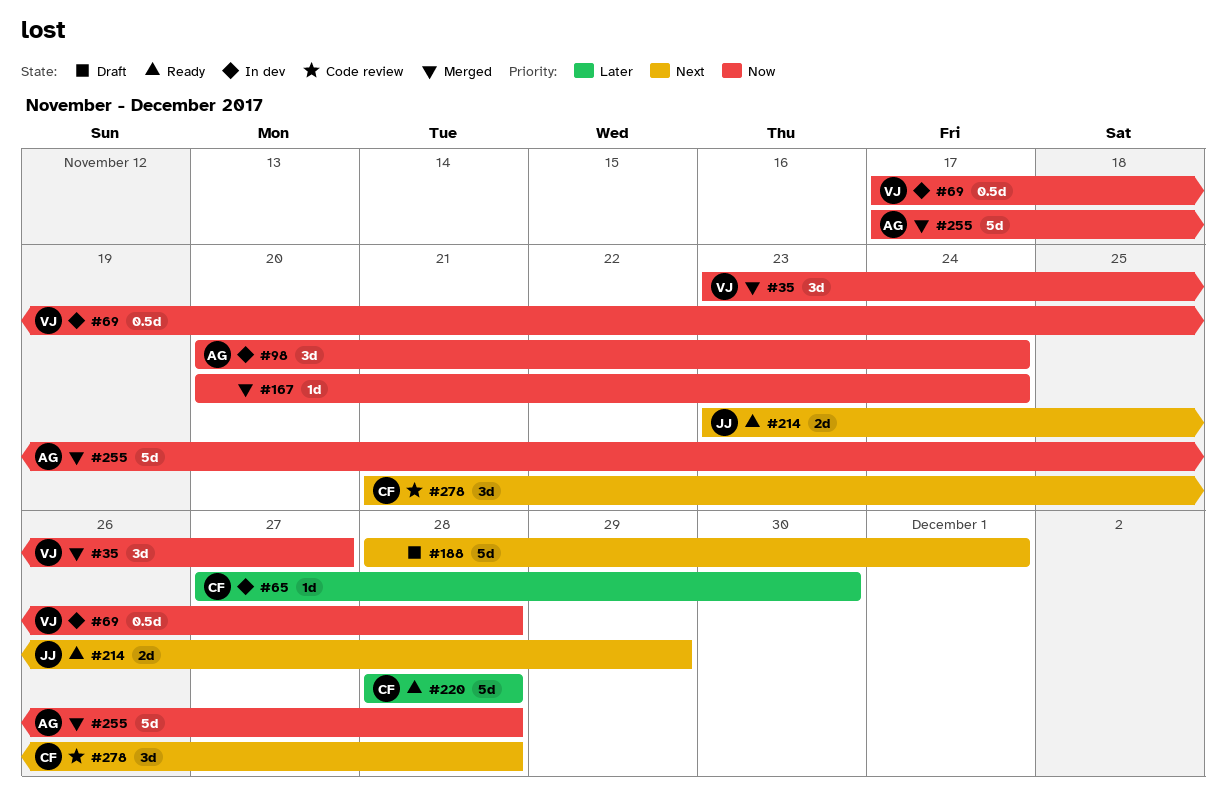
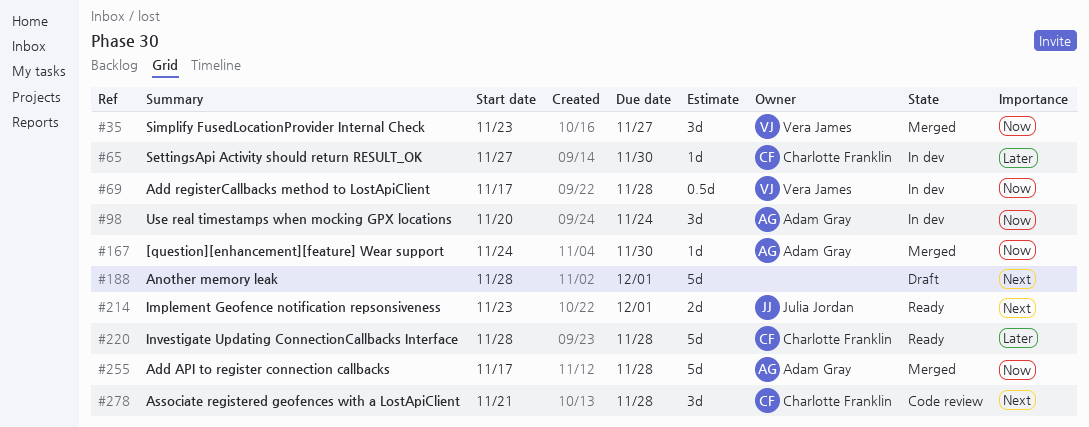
#167, owner: none -> Adam Gray
#167, start: Nov 20 -> Nov 24
#167, due: Nov 24 -> Nov 30
#214, due: Nov 29 -> Dec 1

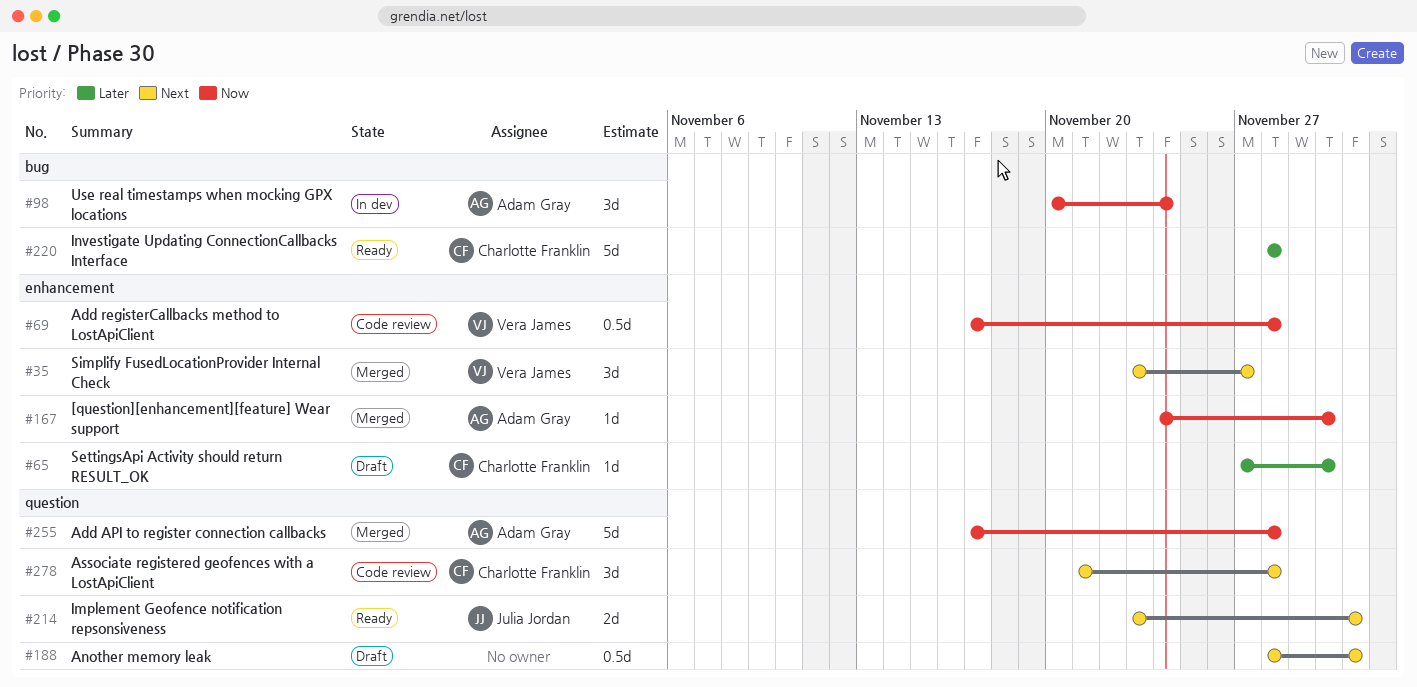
#35, priority: Now -> Next
#65, status: In dev -> Draft
#69, status: In dev -> Code review
#188, estimate: 5d -> 0.5d

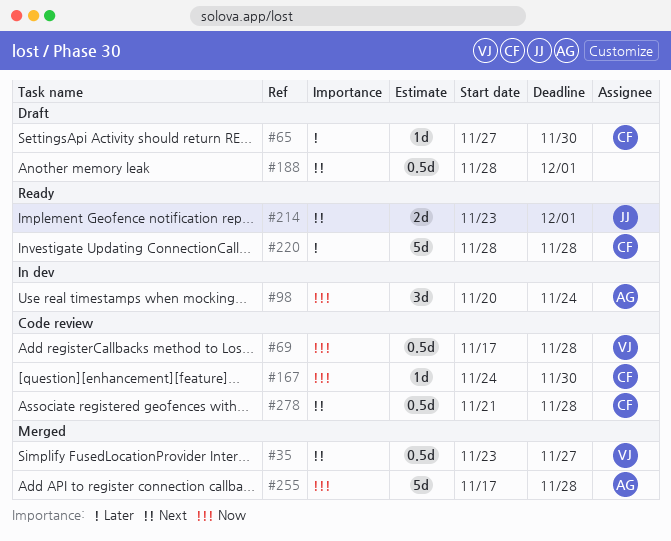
#35, estimate: 3d -> 0.5d
#167, status: Merged -> Code review
#167, owner: Adam Gray -> Charlotte Franklin
#278, estimate: 3d -> 0.5d

